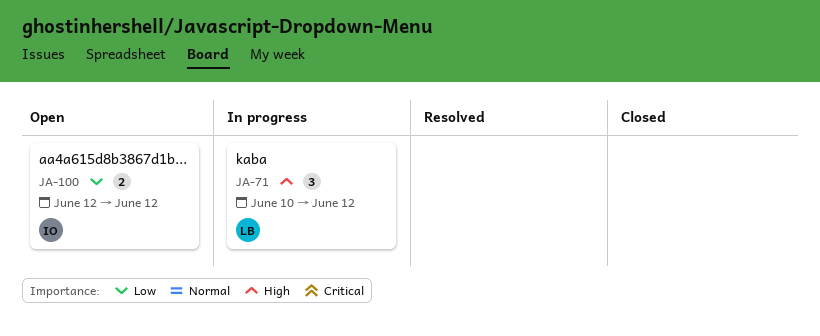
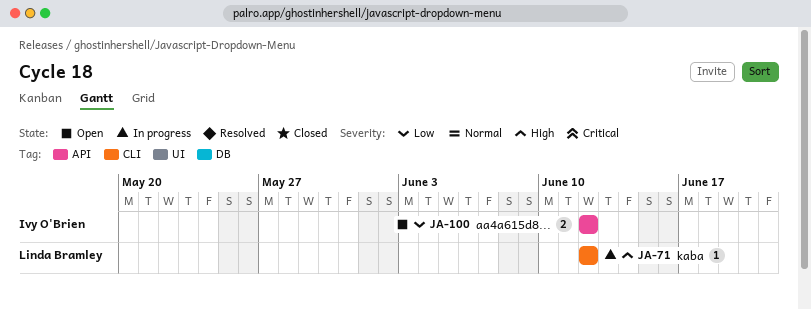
JA-71, estimate: 3 -> 1
JA-71, start: Jun 10 -> Jun 12

